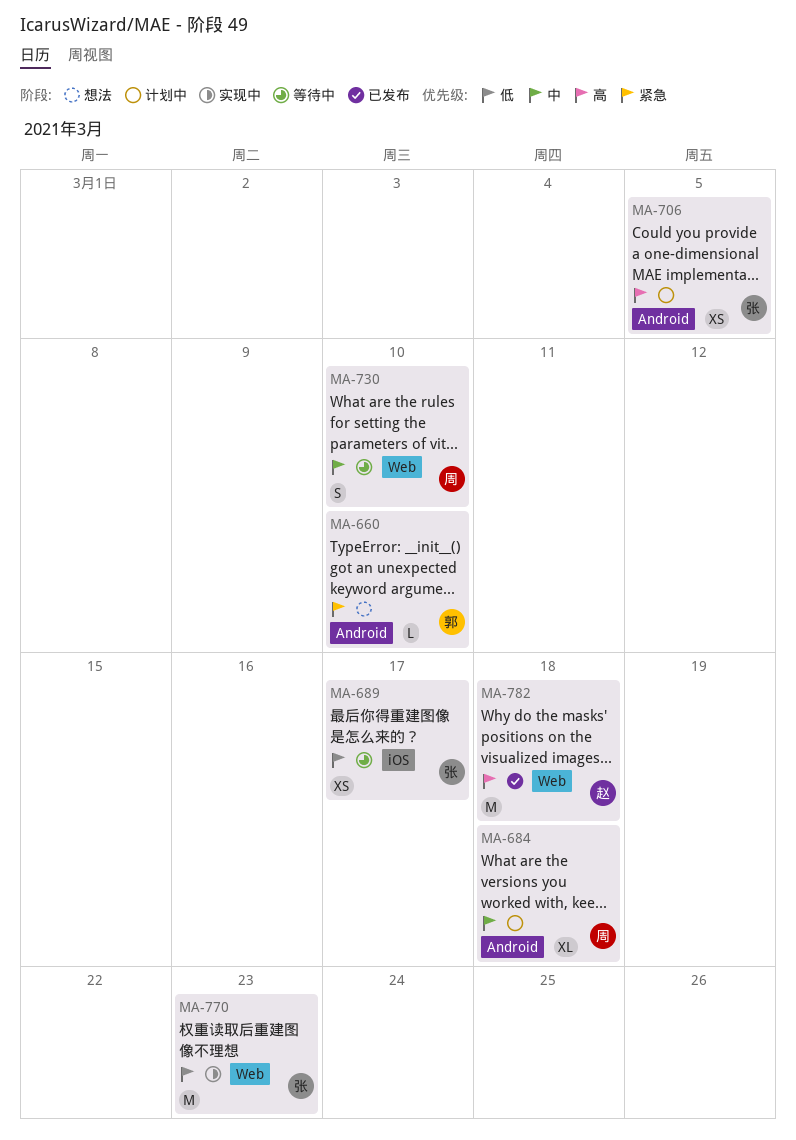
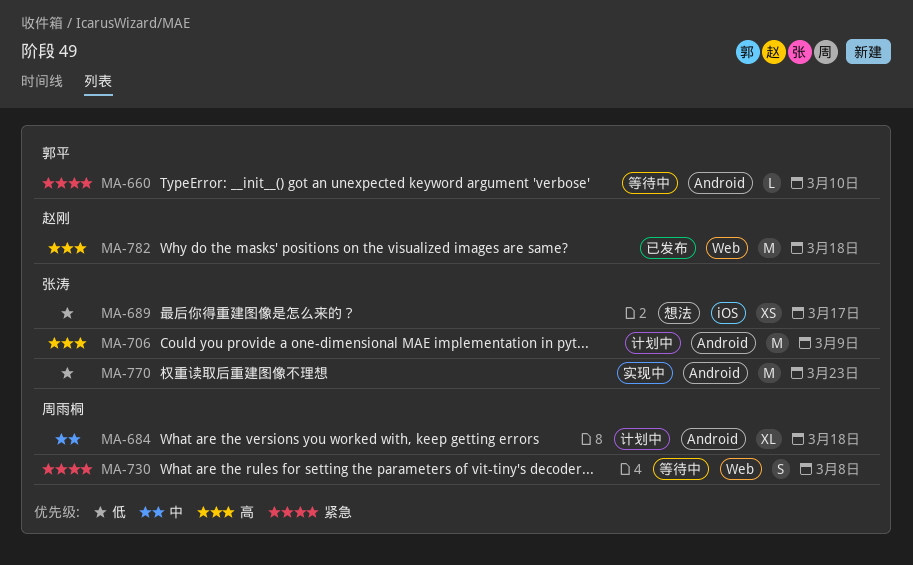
MA-660, status: 想法 -> 等待中
MA-689, status: 等待中 -> 想法
MA-706, estimate: XS -> M
MA-706, due: Mar 5 -> Mar 9
MA-730, priority: 中 -> 紧急
MA-730, due: Mar 10 -> Mar 8
MA-770, label: Web -> Android

